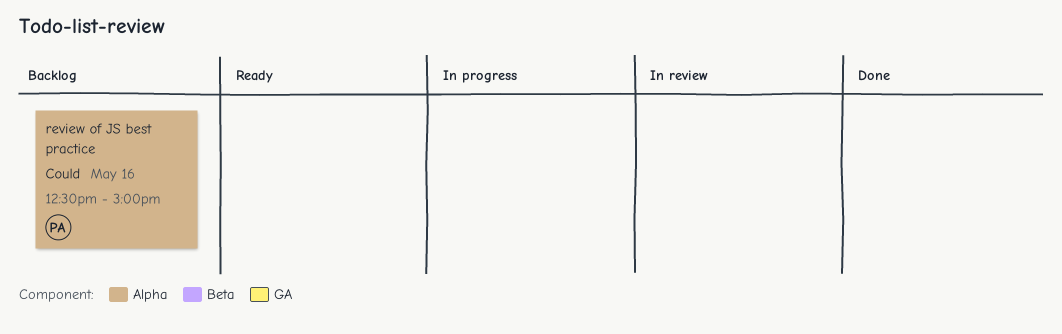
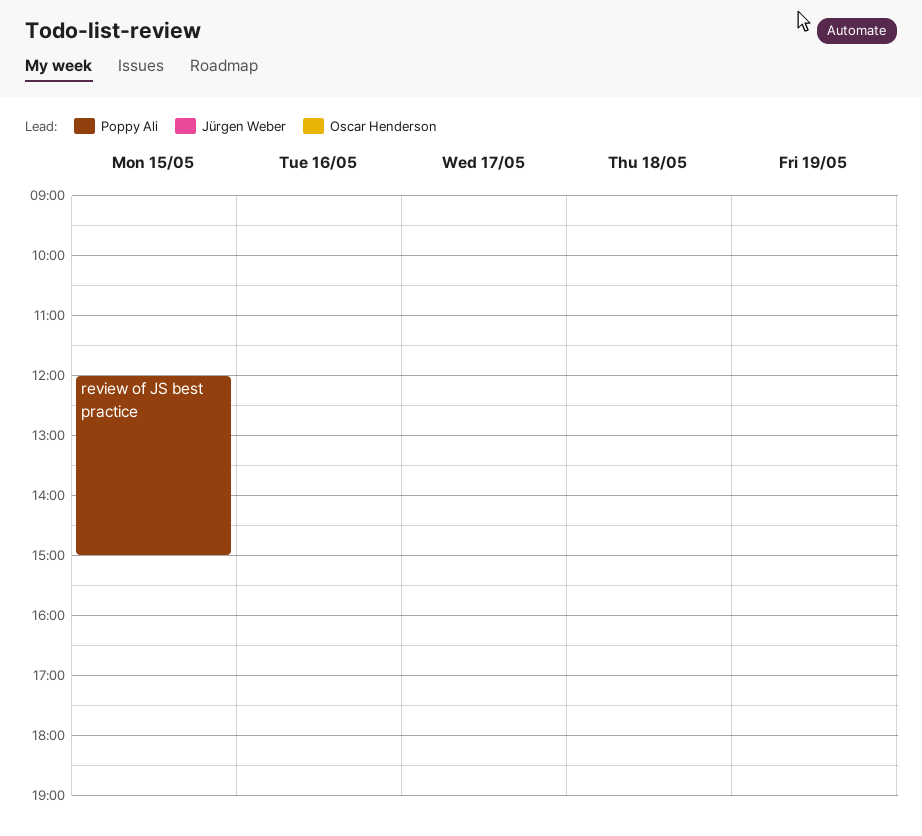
review of JS best practice, day: May 16 -> May 15
review of JS best practice, begins: 12:30 -> 12:00

